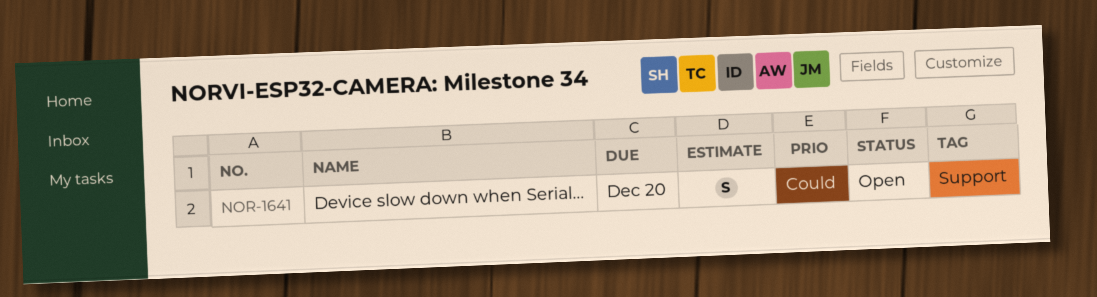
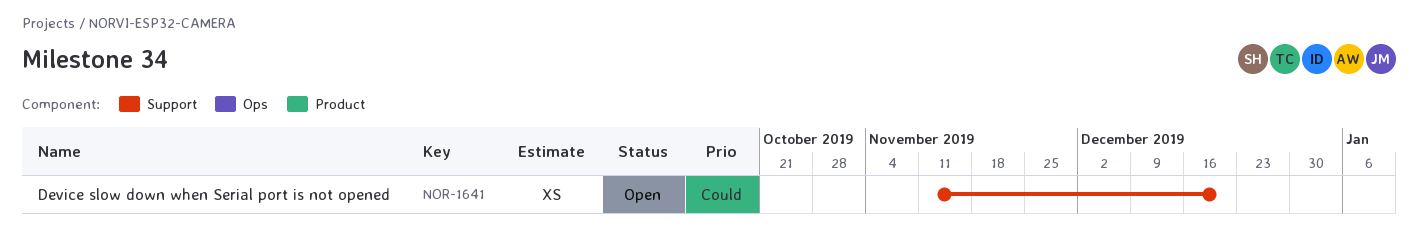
NOR-1641, estimate: S -> XS

